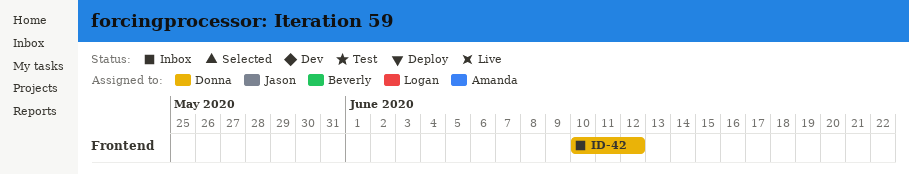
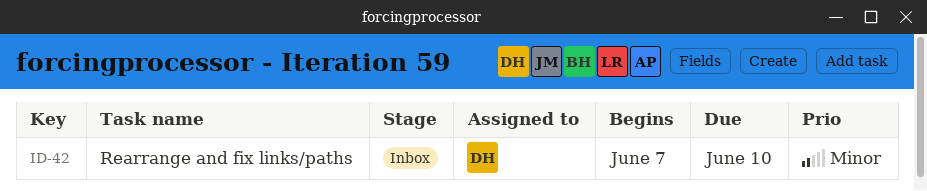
ID-42, start: Jun 10 -> Jun 7
ID-42, due: Jun 12 -> Jun 10

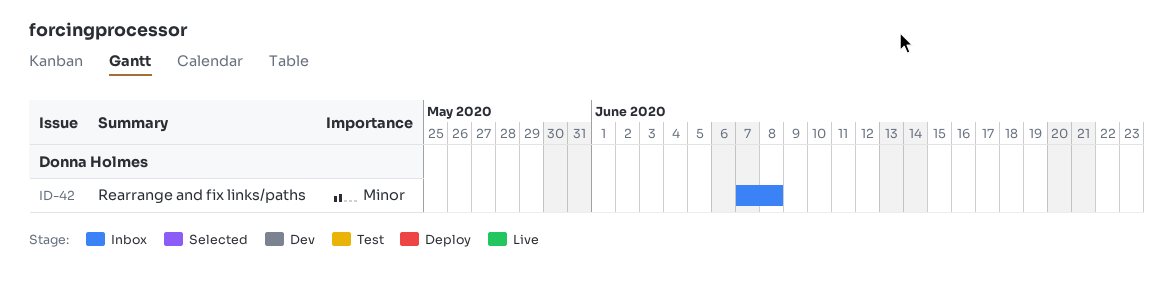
ID-42, due: Jun 10 -> Jun 8

